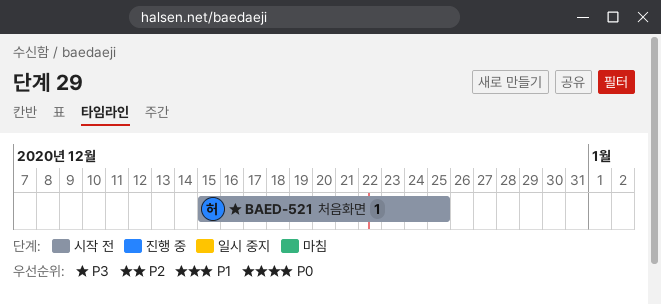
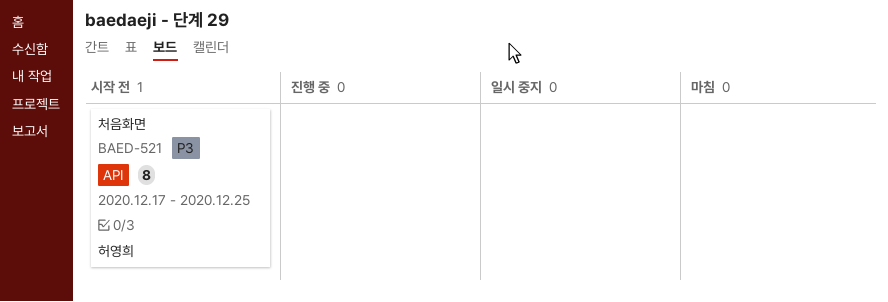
BAED-521, estimate: 1 -> 8
BAED-521, start: Dec 15 -> Dec 17

